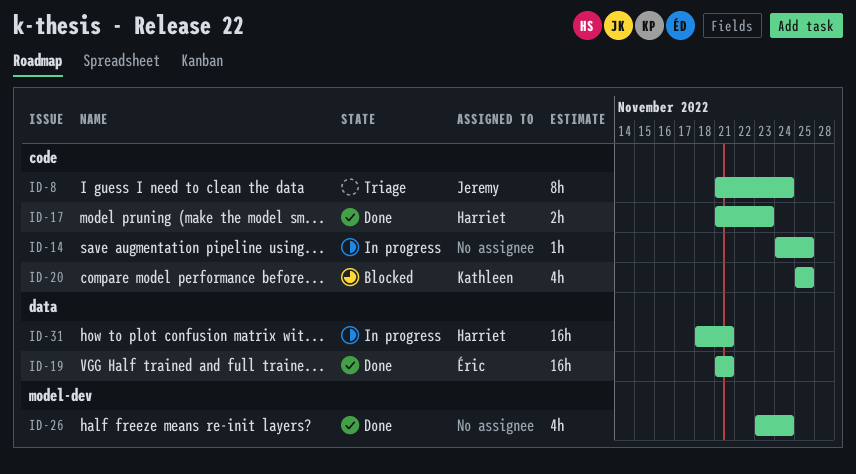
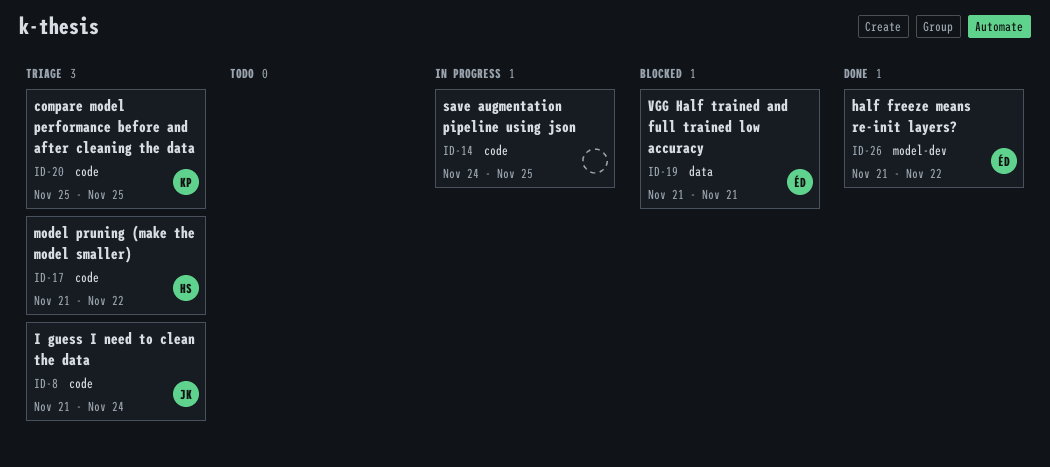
ID-17, status: Done -> Triage
ID-17, due: Nov 23 -> Nov 22
ID-19, status: Done -> Blocked
ID-20, status: Blocked -> Triage
ID-26, owner: none -> Éric
ID-26, start: Nov 23 -> Nov 21
ID-26, due: Nov 24 -> Nov 22
ID-31: present -> none

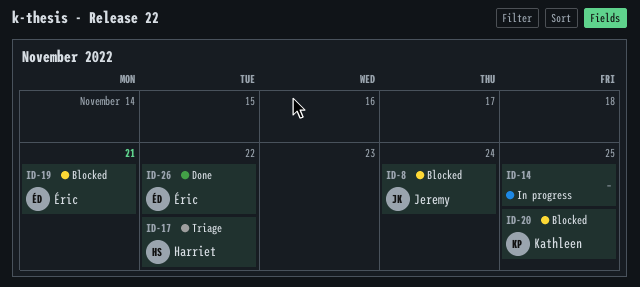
ID-8, status: Triage -> Blocked
ID-20, status: Triage -> Blocked

